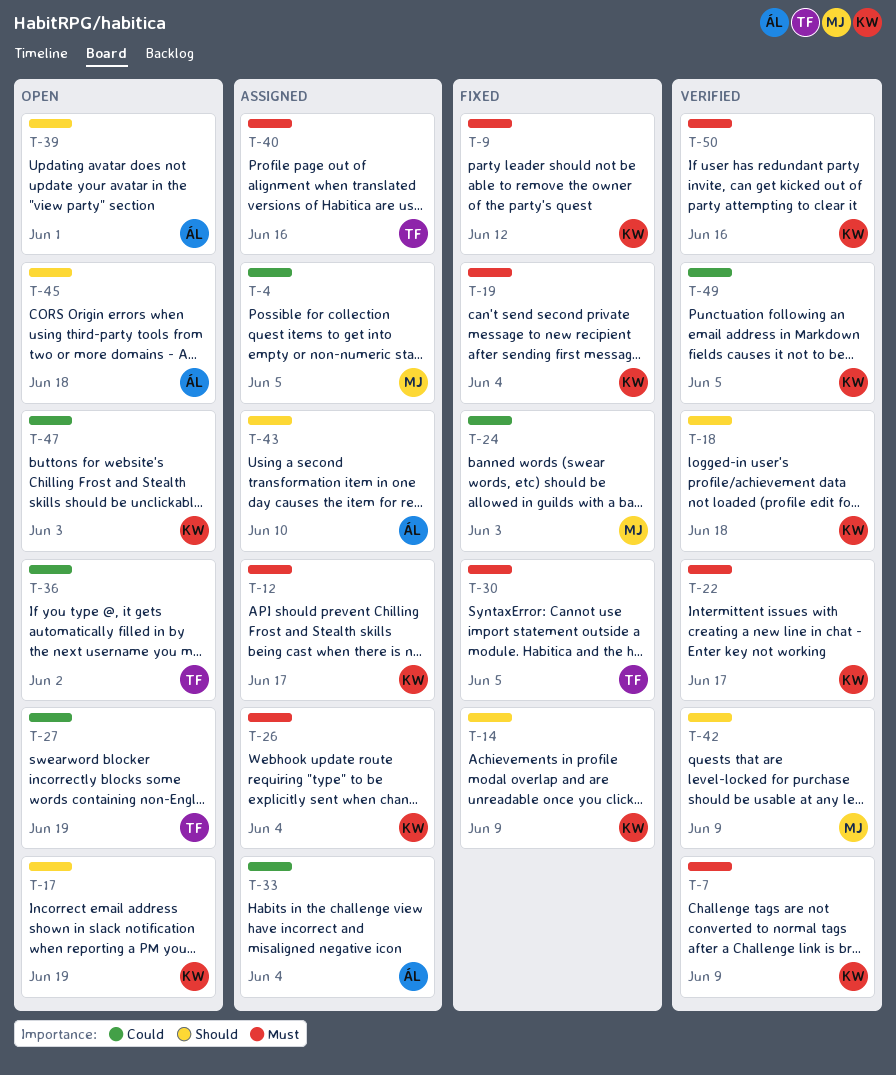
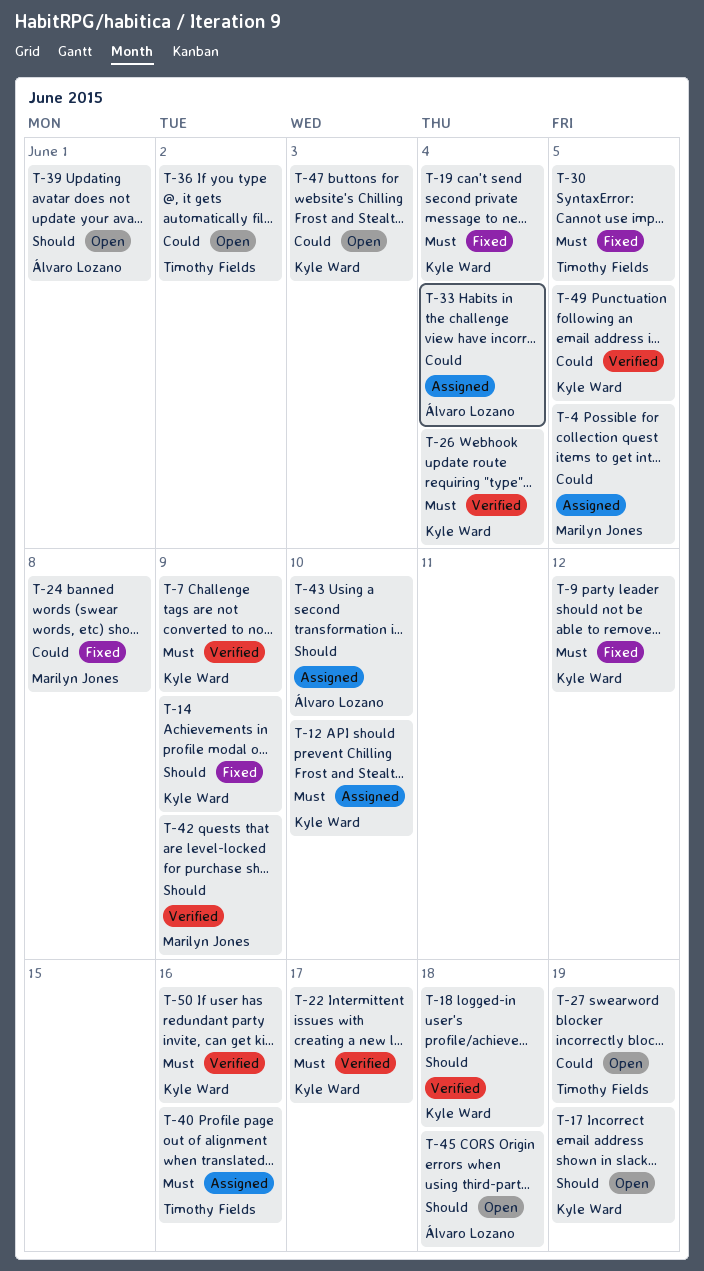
T-12, due: Jun 17 -> Jun 10
T-24, due: Jun 3 -> Jun 8
T-26, status: Assigned -> Verified

